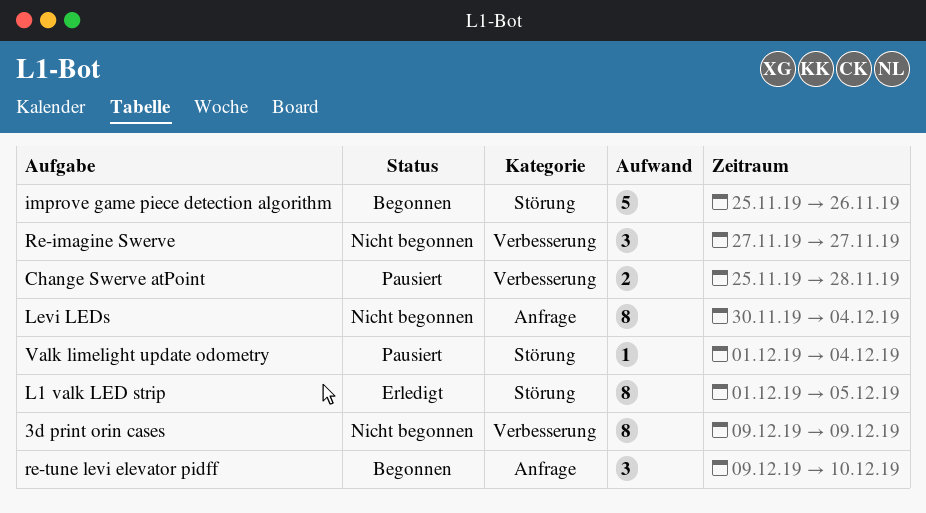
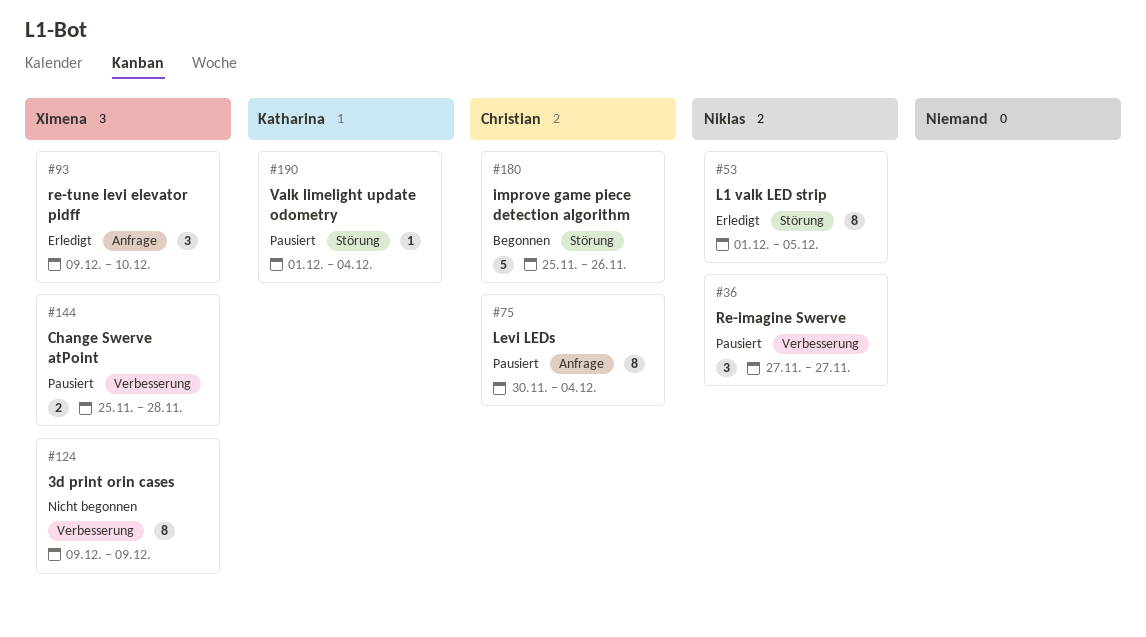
Levi LEDs, status: Nicht begonnen -> Pausiert
Re-imagine Swerve, status: Nicht begonnen -> Pausiert
re-tune levi elevator pidff, status: Begonnen -> Erledigt

